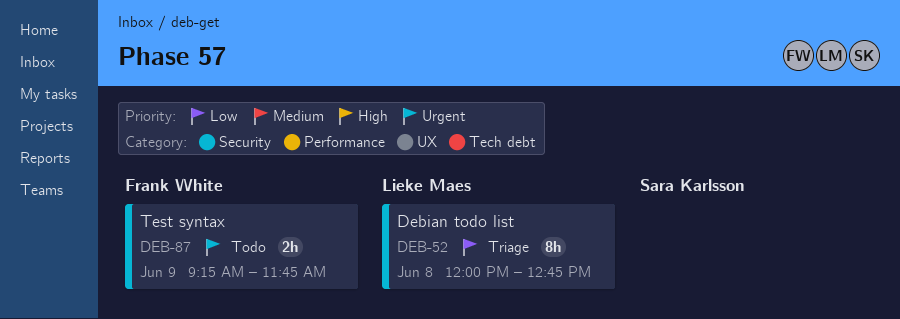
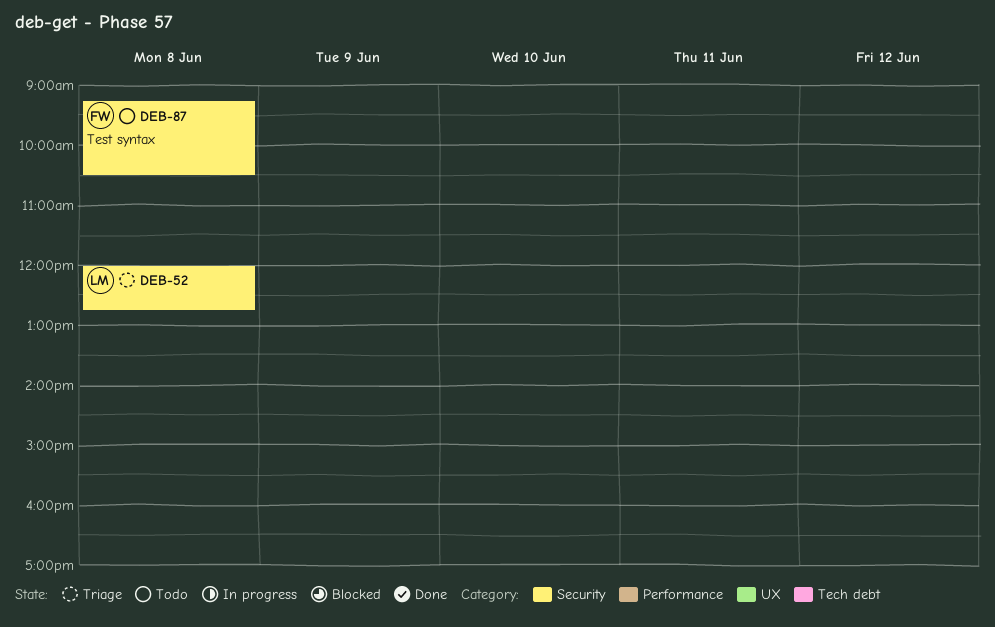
DEB-87, day: Jun 9 -> Jun 8
DEB-87, ends: 11:45 -> 10:30

